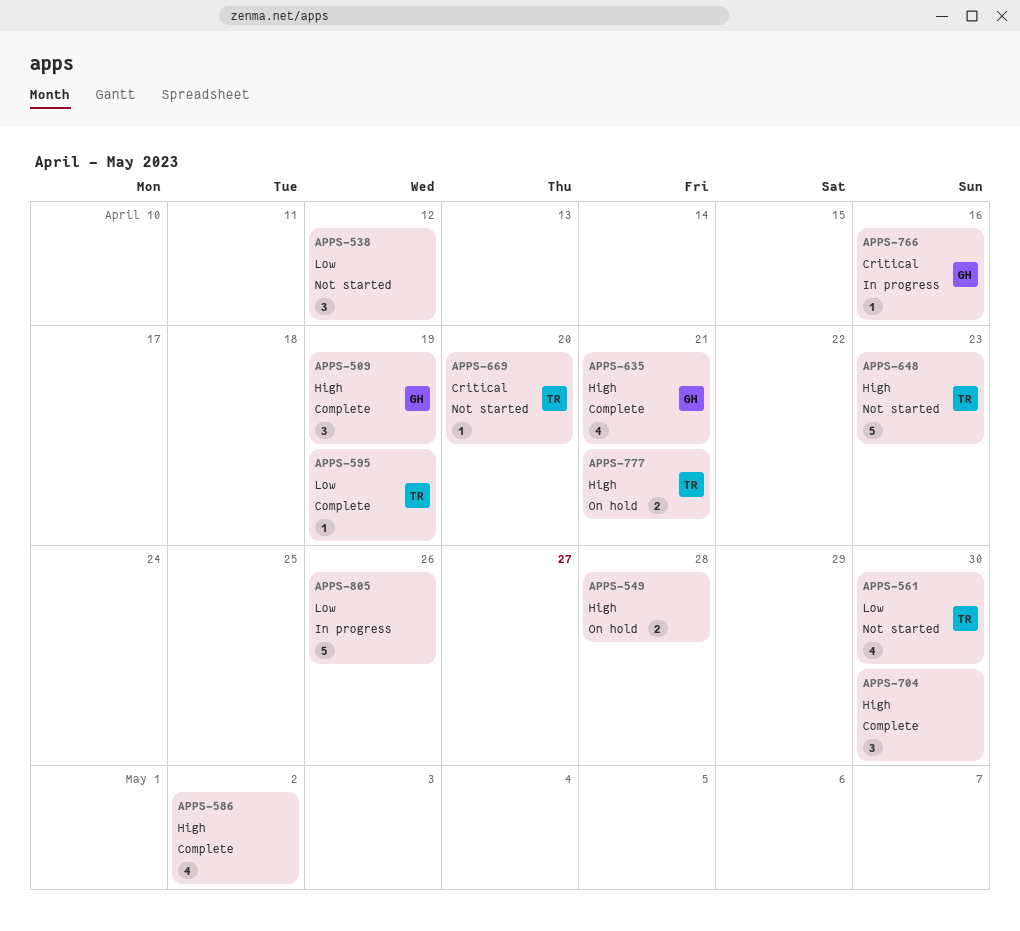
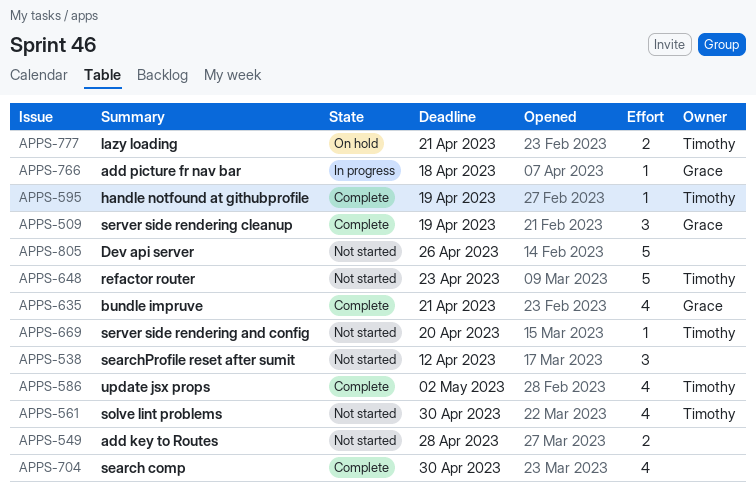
APPS-549, status: On hold -> Not started
APPS-586, owner: none -> Timothy
APPS-704, estimate: 3 -> 4
APPS-766, due: Apr 16 -> Apr 18
APPS-805, status: In progress -> Not started

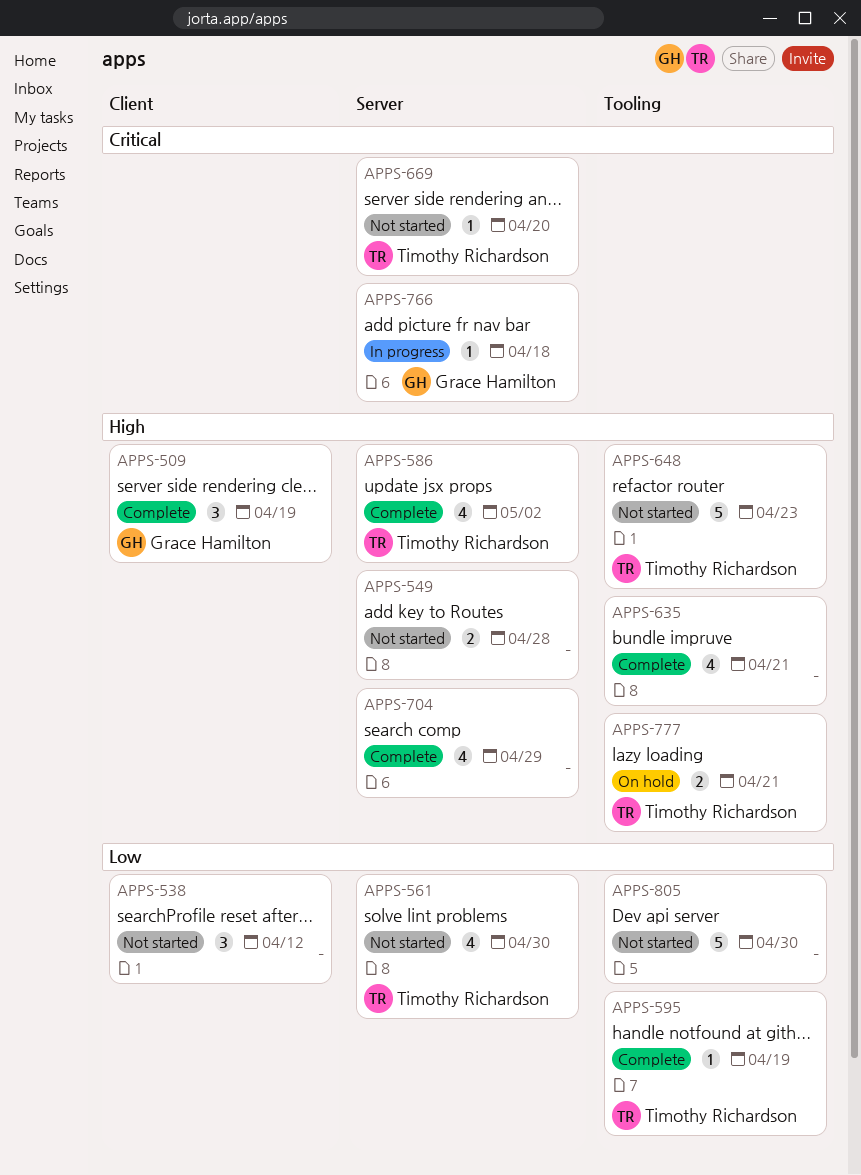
APPS-635, owner: Grace Hamilton -> none
APPS-704, due: Apr 30 -> Apr 29
APPS-805, due: Apr 26 -> Apr 30

